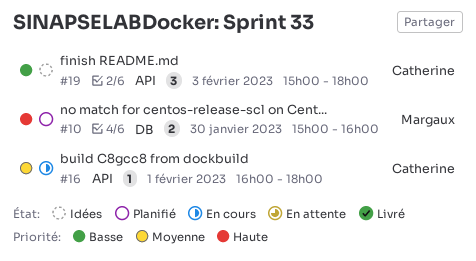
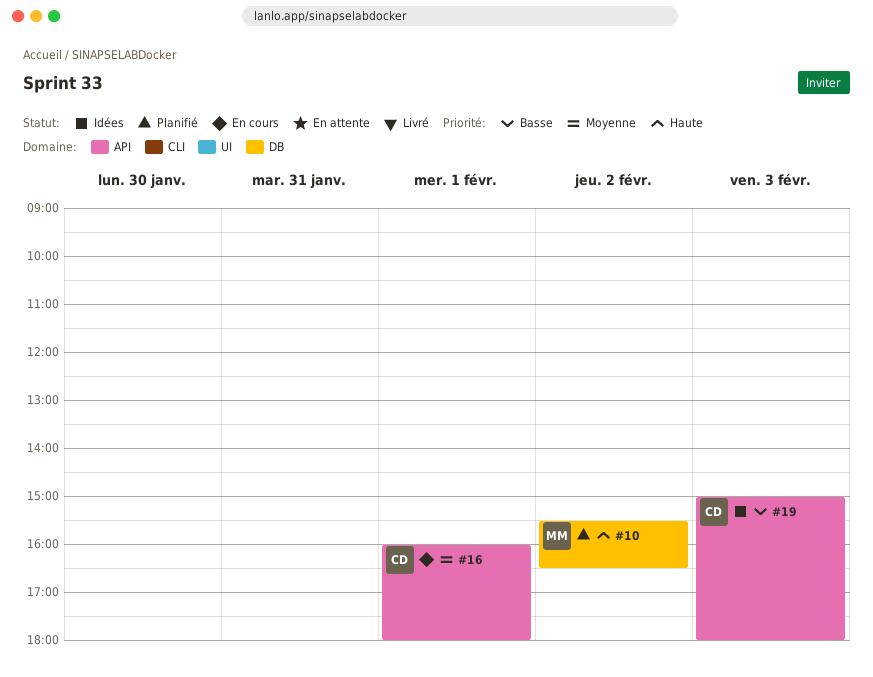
#10, day: Jan 30 -> Feb 2
#10, begins: 15:00 -> 15:30
#10, ends: 16:00 -> 16:30

